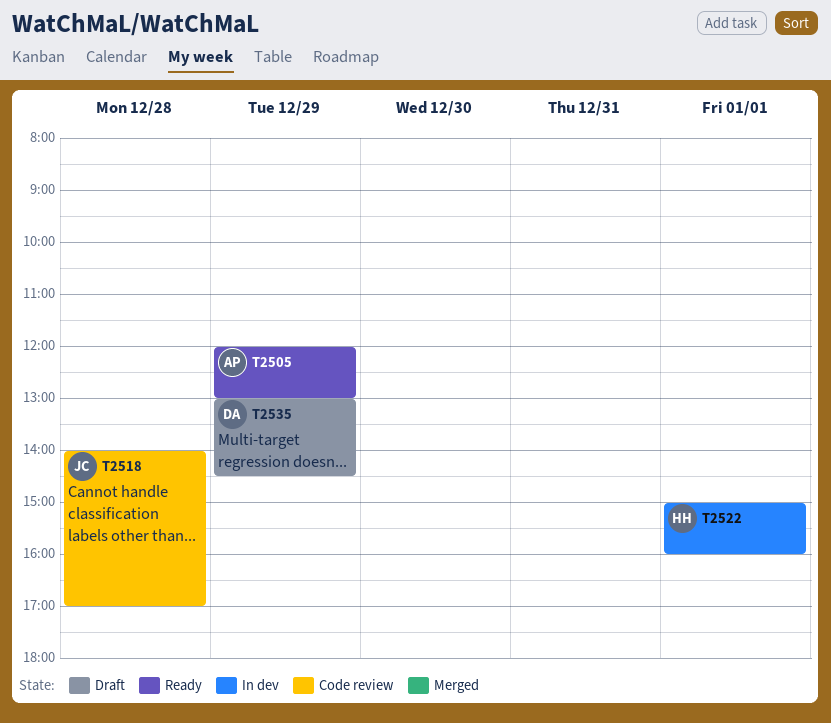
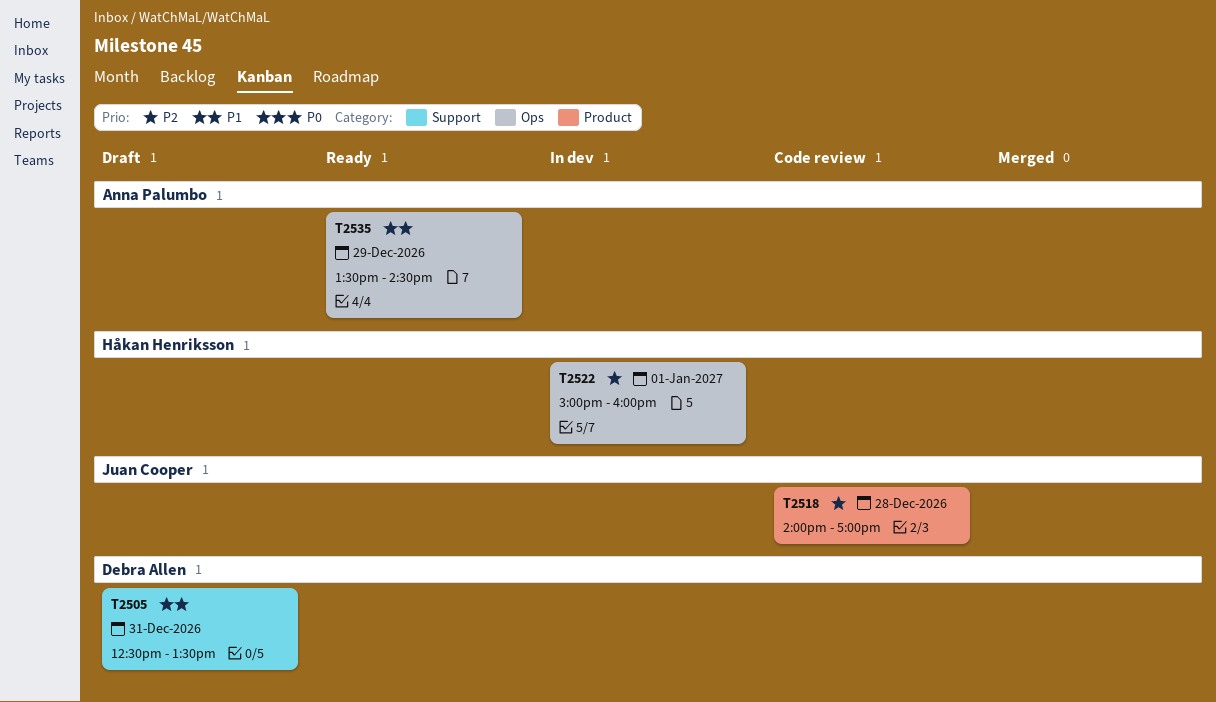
T2505, status: Ready -> Draft
T2505, owner: Anna Palumbo -> Debra Allen
T2505, day: Dec 29 -> Dec 31
T2505, begins: 12:00 -> 12:30
T2505, ends: 13:00 -> 13:30
T2535, status: Draft -> Ready
T2535, owner: Debra Allen -> Anna Palumbo
T2535, begins: 13:00 -> 13:30

